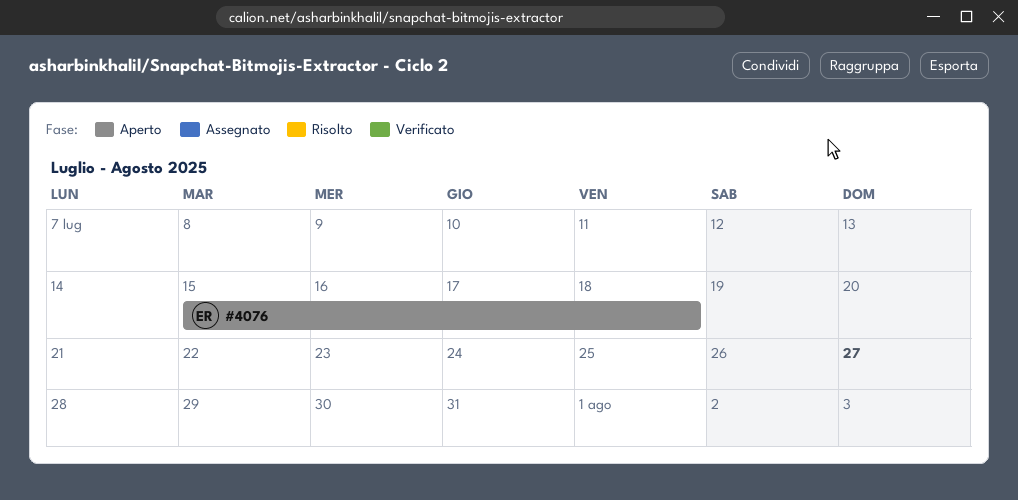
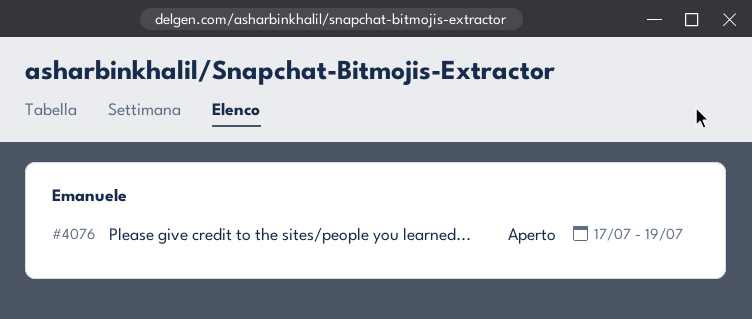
#4076, start: Jul 15 -> Jul 17
#4076, due: Jul 18 -> Jul 19

